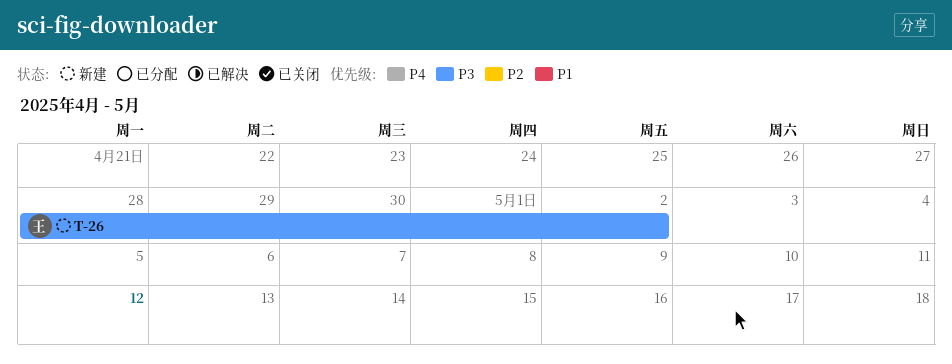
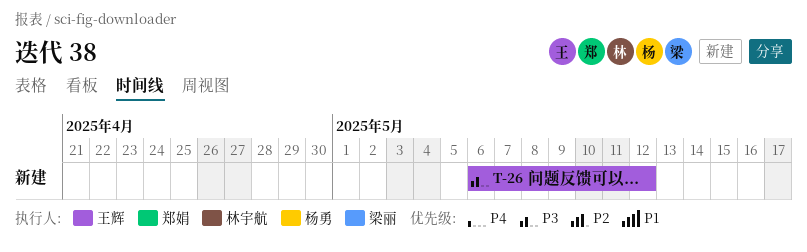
T-26, start: Apr 28 -> May 6
T-26, due: May 2 -> May 12

